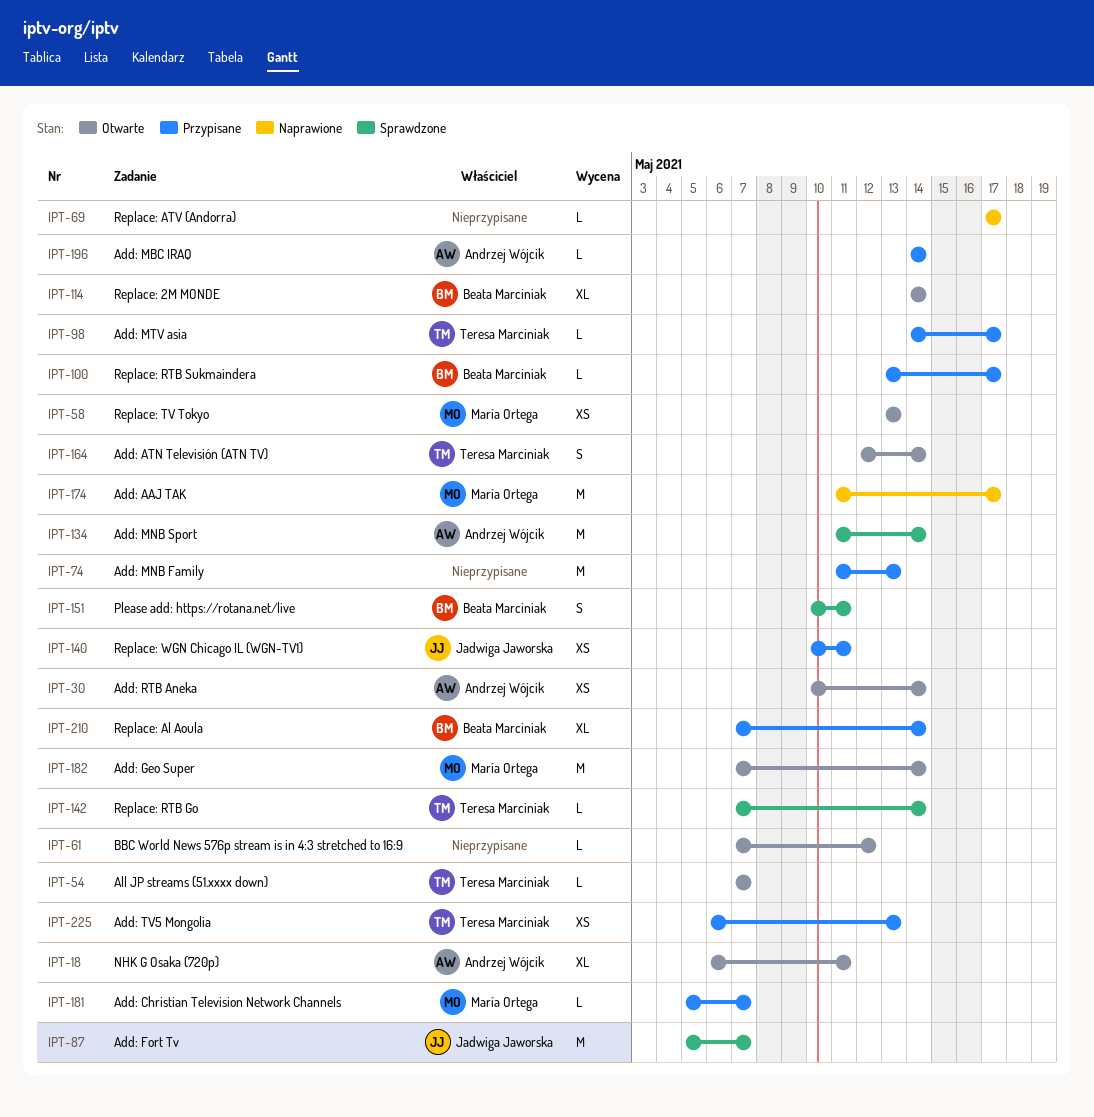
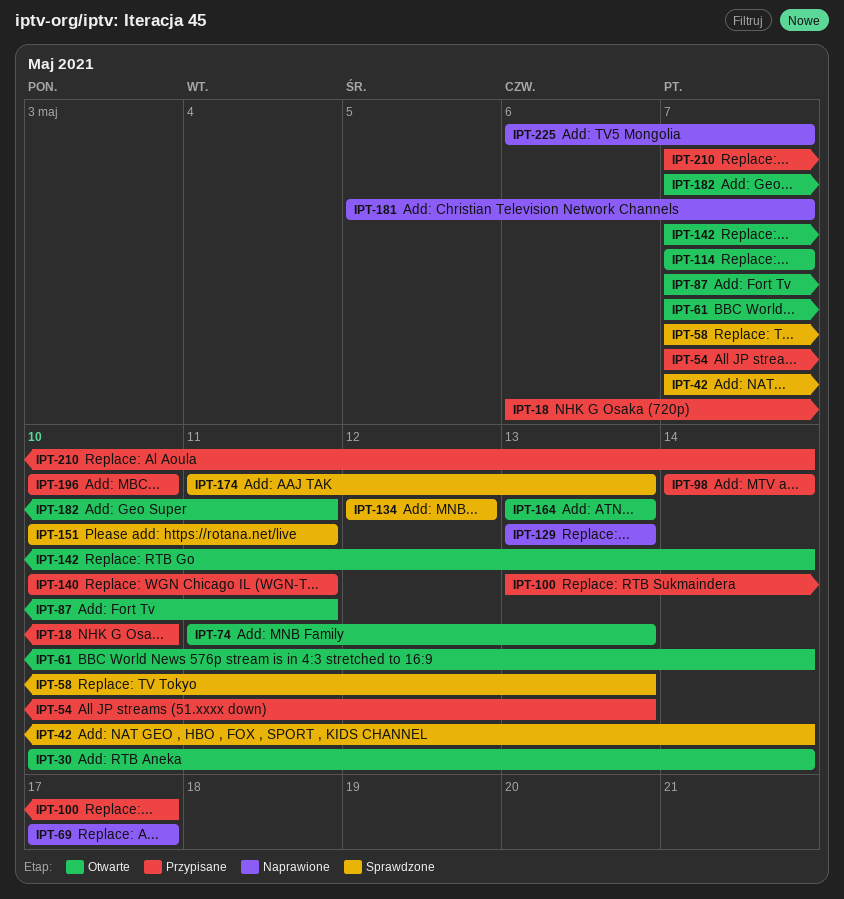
IPT-18, status: Otwarte -> Przypisane
IPT-18, due: May 11 -> May 10
IPT-42: none -> present
IPT-54, status: Otwarte -> Przypisane
IPT-54, due: May 7 -> May 13
IPT-58, status: Otwarte -> Sprawdzone
IPT-58, start: May 13 -> May 7
IPT-61, due: May 12 -> May 14
IPT-74, status: Przypisane -> Otwarte
IPT-87, status: Sprawdzone -> Otwarte
IPT-87, start: May 5 -> May 7
IPT-87, due: May 7 -> May 11
IPT-98, due: May 17 -> May 14
IPT-114, start: May 14 -> May 7
IPT-114, due: May 14 -> May 7
IPT-129: none -> present
IPT-134, start: May 11 -> May 12
IPT-134, due: May 14 -> May 12
IPT-142, status: Sprawdzone -> Otwarte
IPT-164, start: May 12 -> May 13
IPT-164, due: May 14 -> May 13
IPT-174, status: Naprawione -> Sprawdzone
IPT-174, due: May 17 -> May 13
IPT-181, status: Przypisane -> Naprawione
IPT-182, due: May 14 -> May 11
IPT-196, start: May 14 -> May 10
IPT-196, due: May 14 -> May 10
IPT-225, status: Przypisane -> Naprawione
IPT-225, due: May 13 -> May 7

